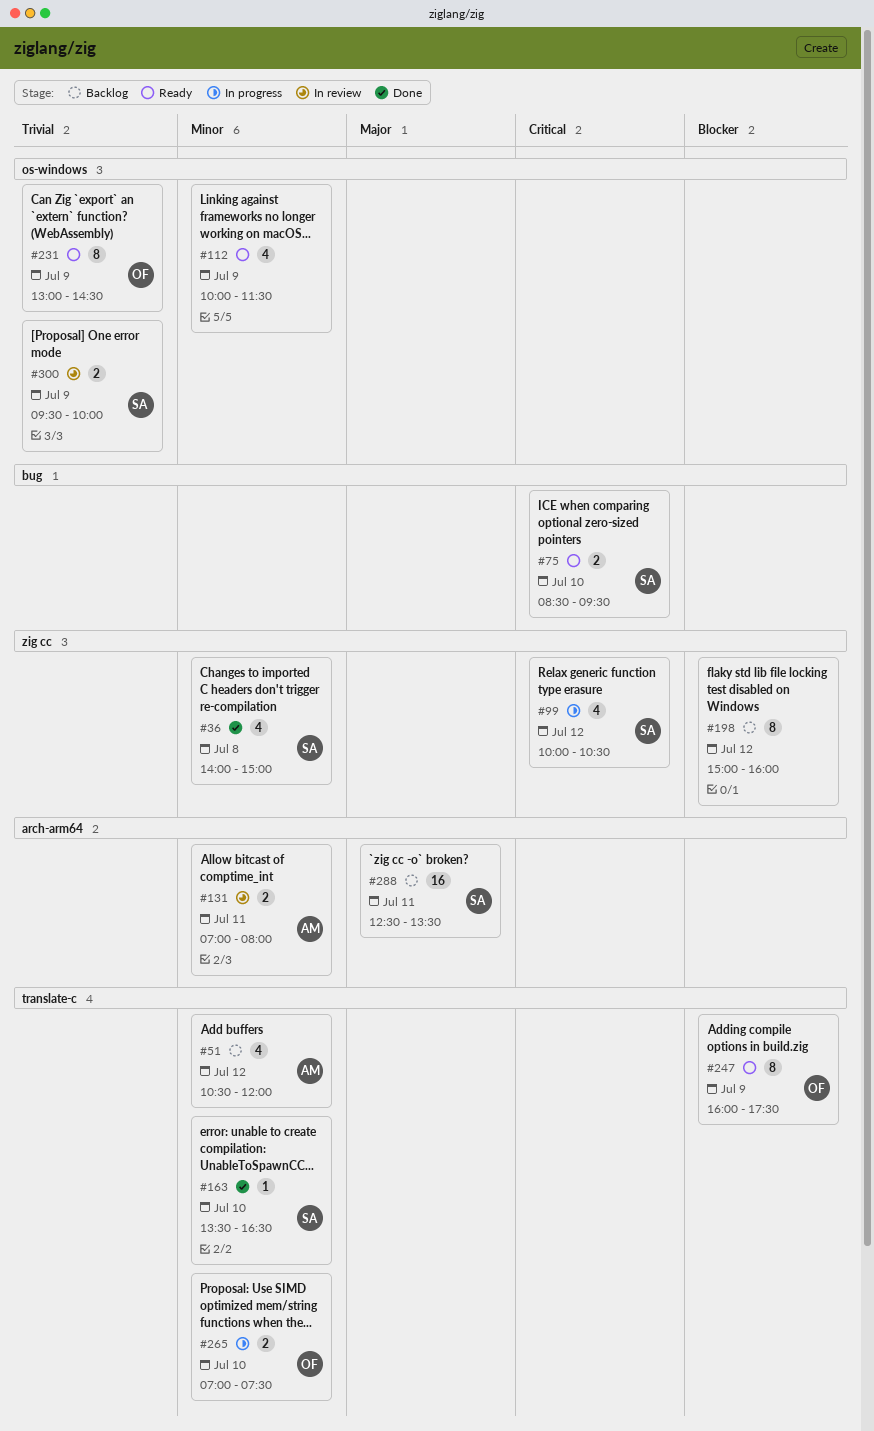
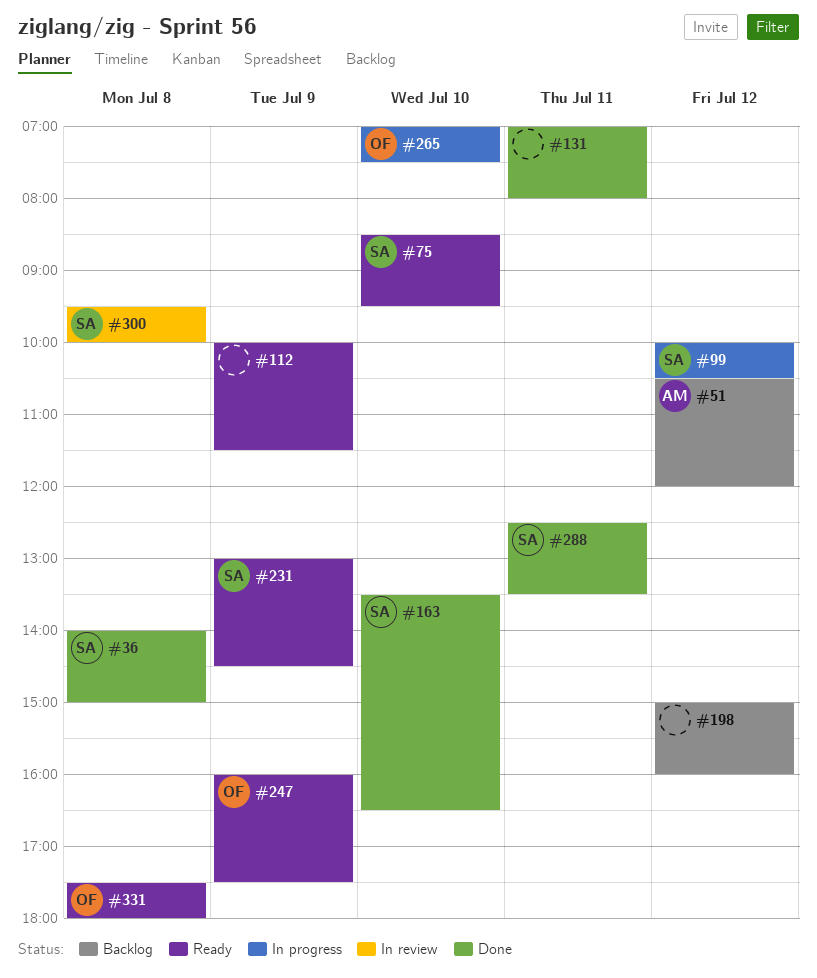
#131, status: In review -> Done
#131, owner: AM -> none
#231, owner: OF -> SA
#288, status: Backlog -> Done
#300, day: Jul 9 -> Jul 8
#331: none -> present

